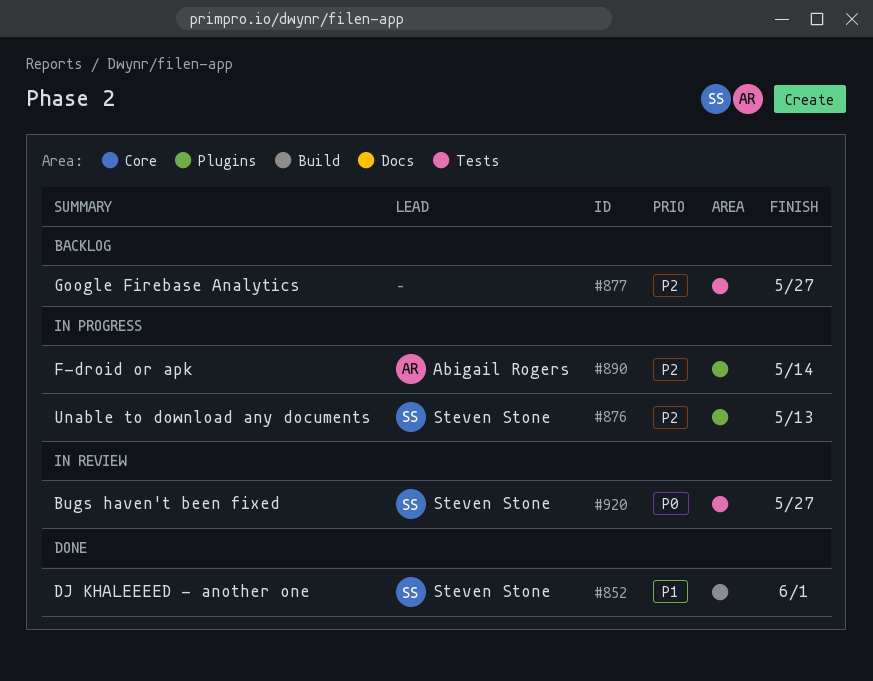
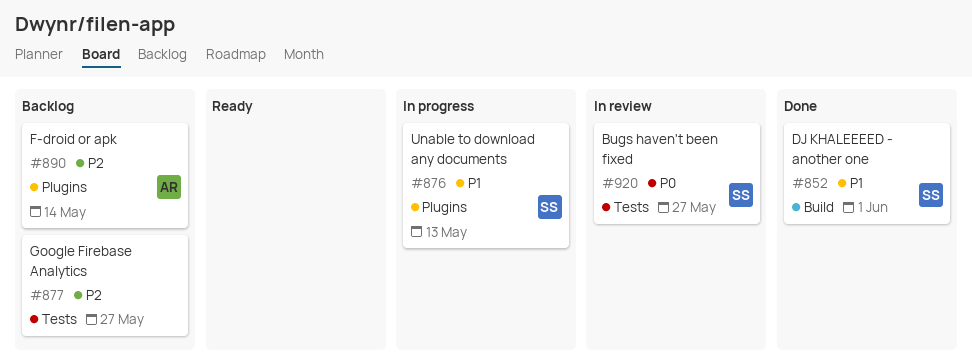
#876, priority: P2 -> P1
#890, status: In progress -> Backlog

